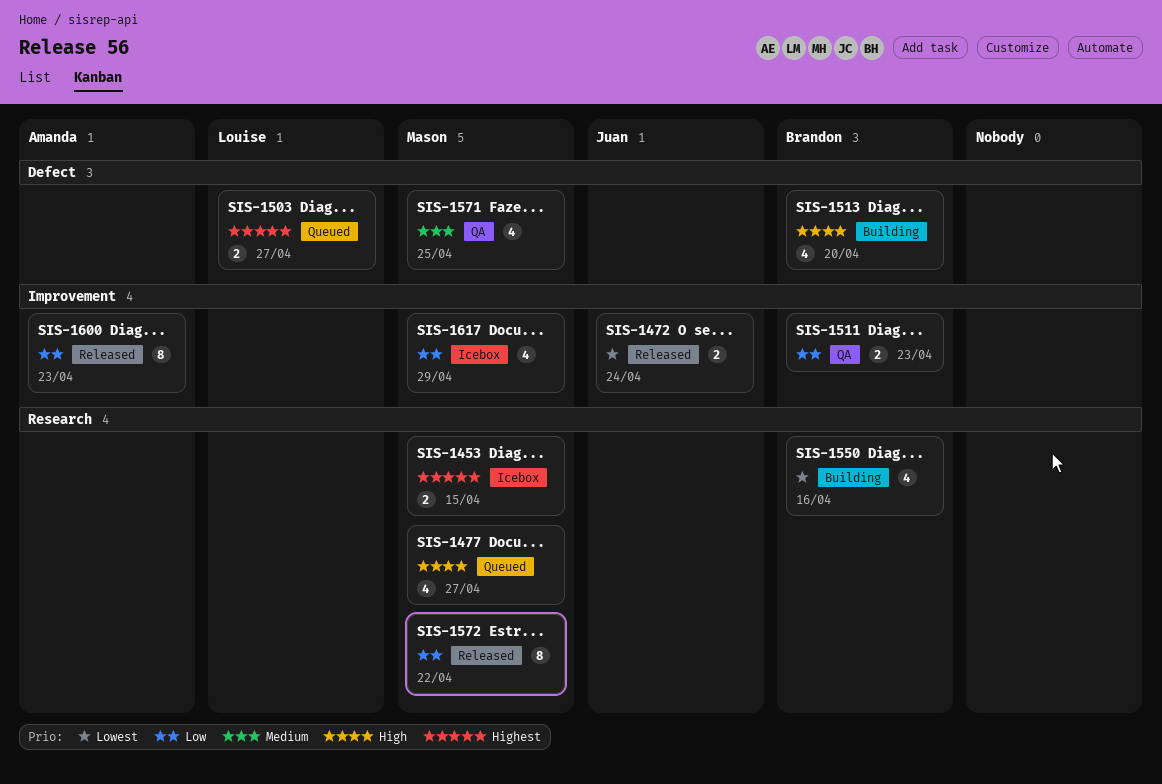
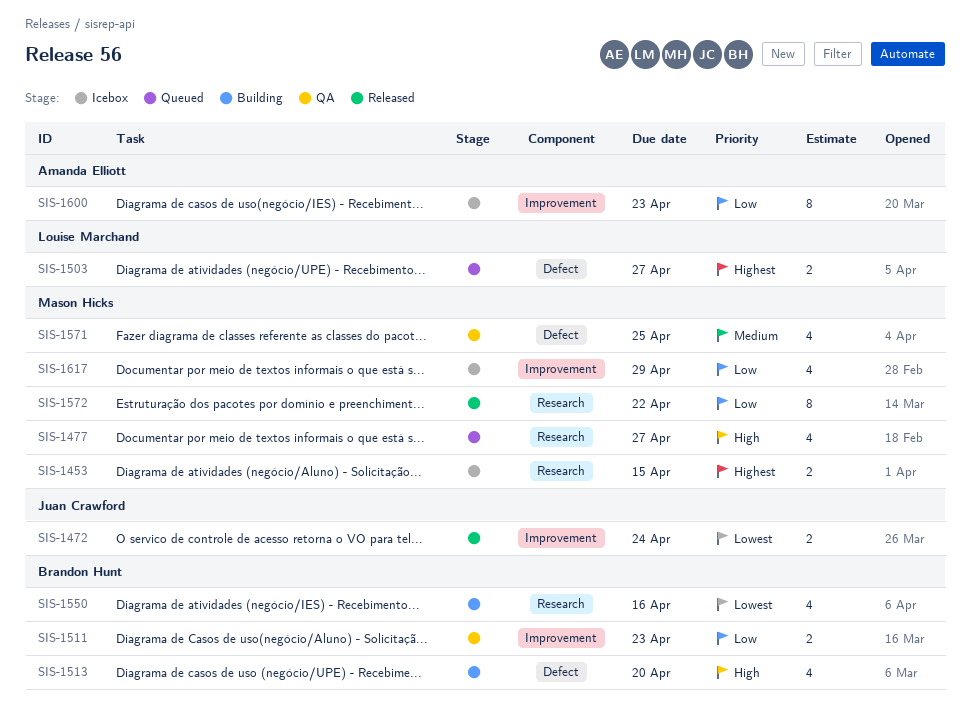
SIS-1600, status: Released -> Icebox

